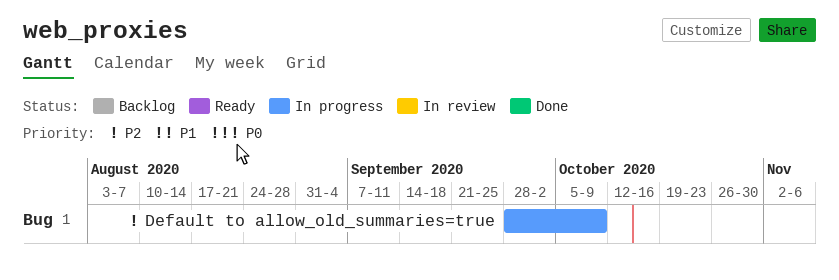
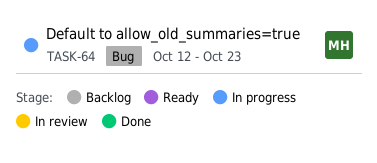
Default to allow_old_summaries=true, start: Sep 28 -> Oct 12
Default to allow_old_summaries=true, due: Oct 9 -> Oct 23

